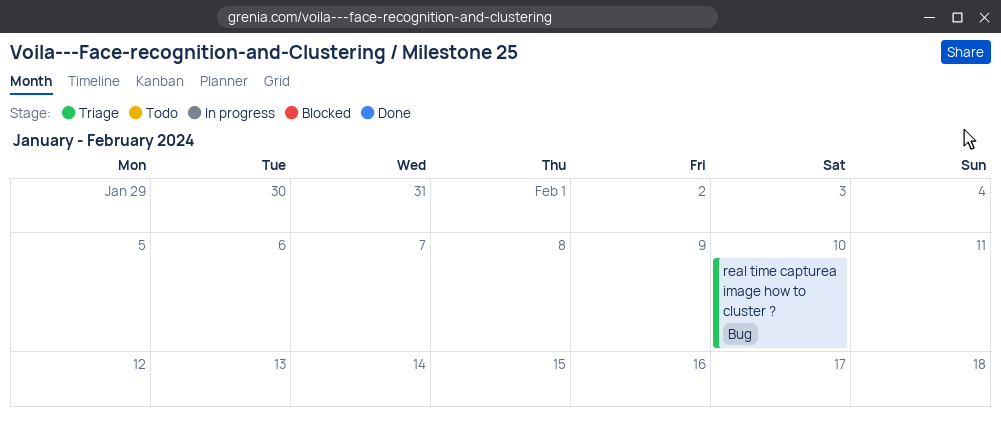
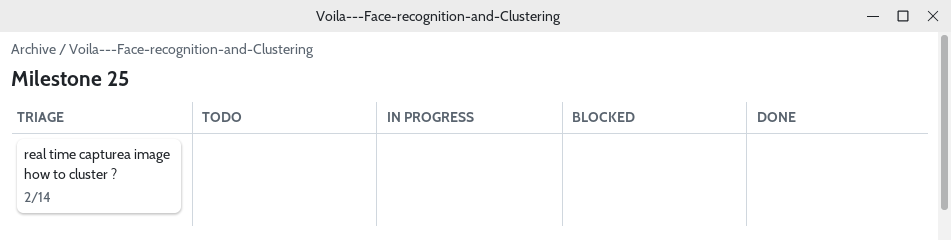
real time capturea image how to cluster ?, due: Feb 10 -> Feb 14

